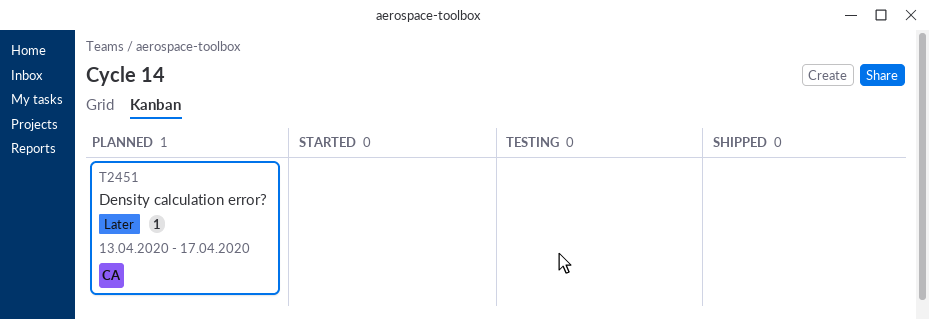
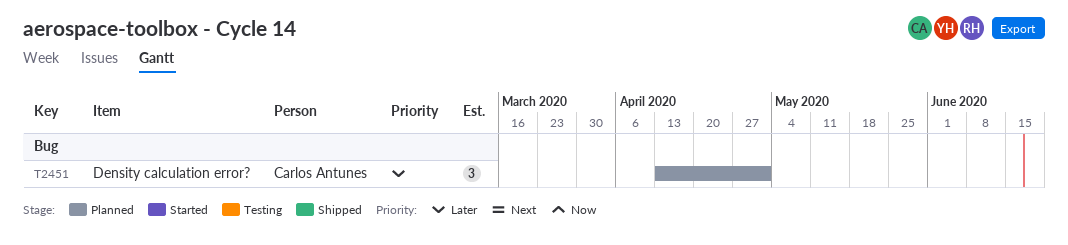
T2451, estimate: 1 -> 3
T2451, due: Apr 17 -> May 1

